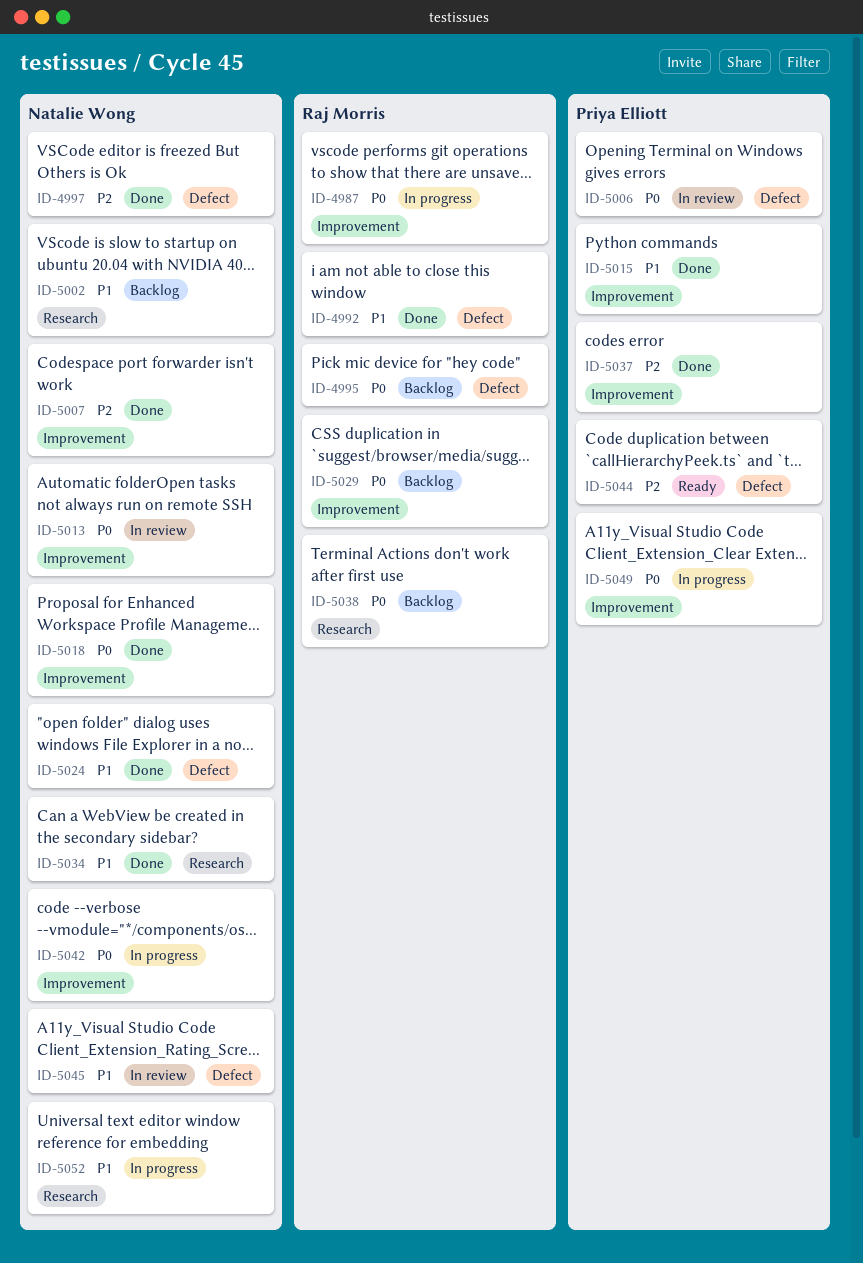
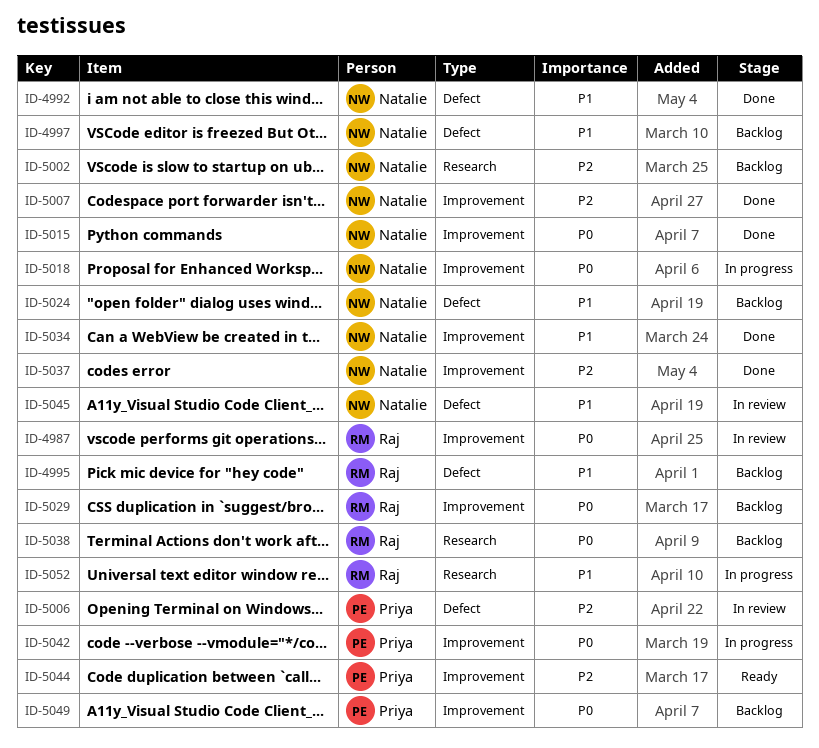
ID-4987, status: In progress -> In review
ID-4992, owner: Raj Morris -> Natalie Wong
ID-4995, priority: P0 -> P1
ID-4997, status: Done -> Backlog
ID-4997, priority: P2 -> P1
ID-5002, priority: P1 -> P2
ID-5006, priority: P0 -> P2
ID-5013: present -> none
ID-5015, owner: Priya Elliott -> Natalie Wong
ID-5015, priority: P1 -> P0
ID-5018, status: Done -> In progress
ID-5024, status: Done -> Backlog
ID-5034, label: Research -> Improvement
ID-5037, owner: Priya Elliott -> Natalie Wong
ID-5042, owner: Natalie Wong -> Priya Elliott
ID-5044, label: Defect -> Improvement
ID-5049, status: In progress -> Backlog
ID-5052, owner: Natalie Wong -> Raj Morris

